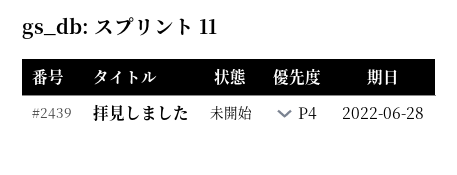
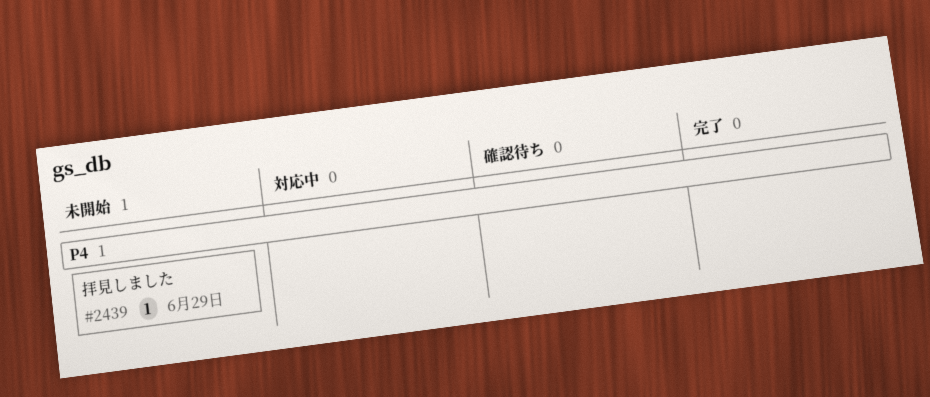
#2439, due: Jun 28 -> Jun 29

